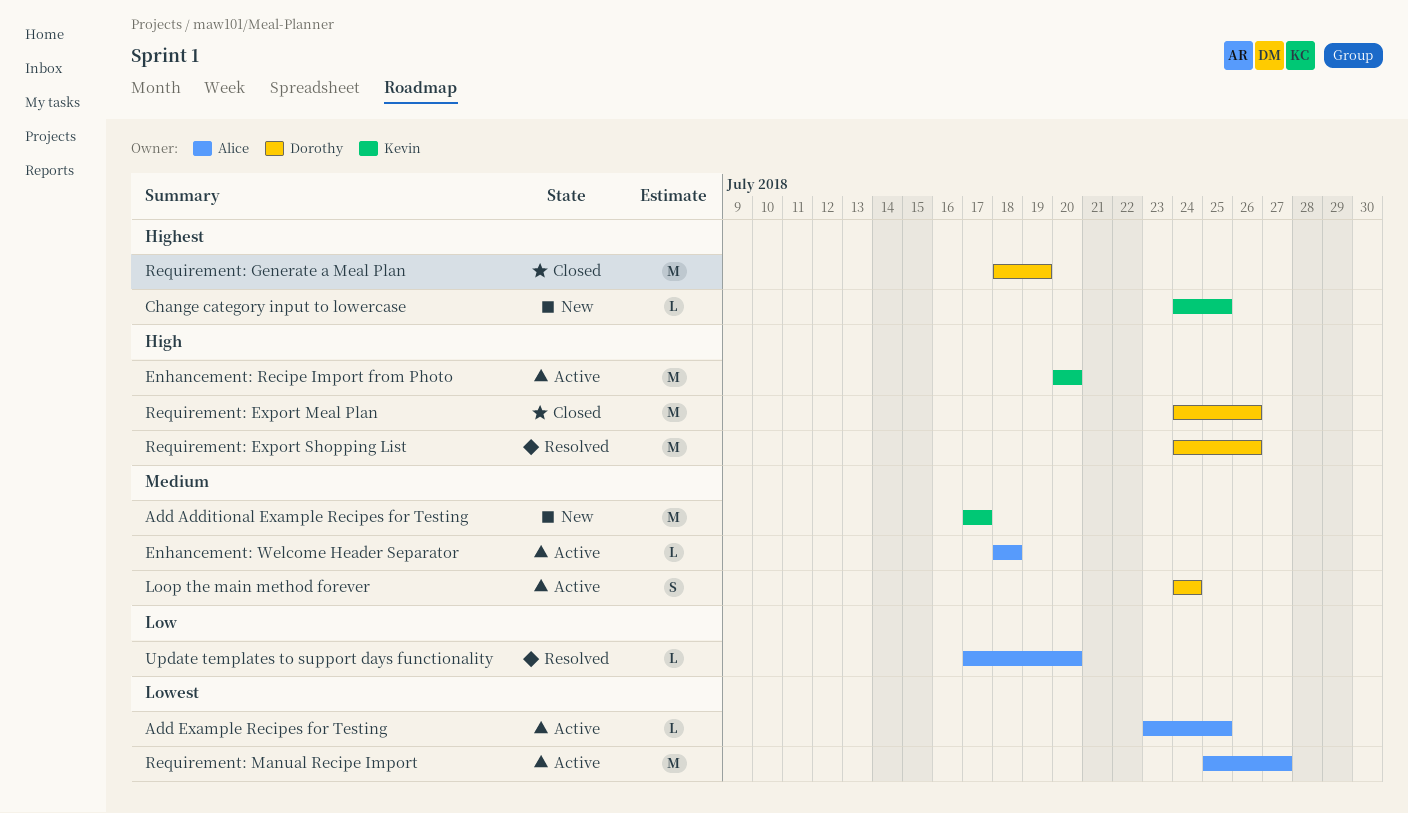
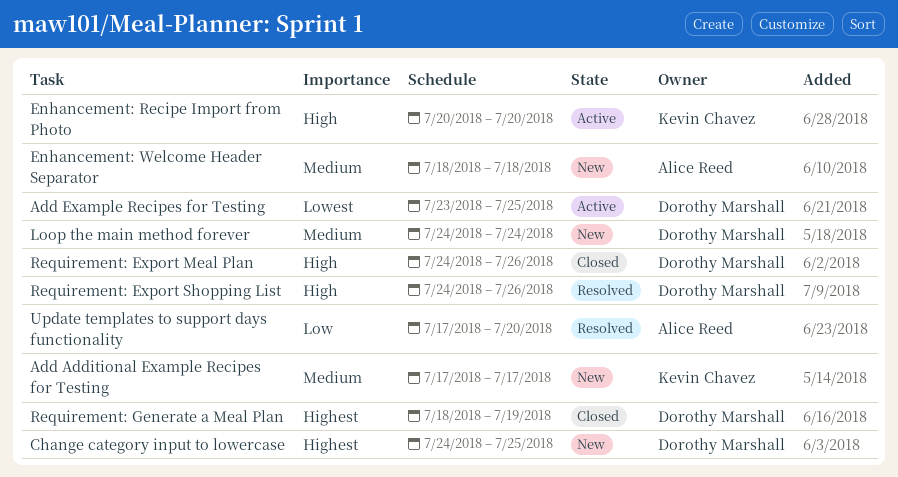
Add Example Recipes for Testing, owner: Alice Reed -> Dorothy Marshall
Change category input to lowercase, owner: Kevin Chavez -> Dorothy Marshall
Enhancement: Welcome Header Separator, status: Active -> New
Loop the main method forever, status: Active -> New
Requirement: Manual Recipe Import: present -> none

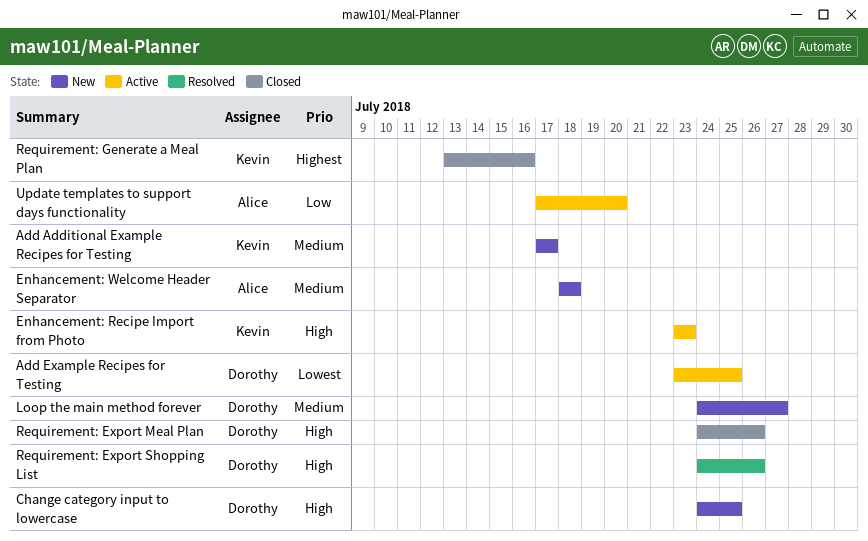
Change category input to lowercase, priority: Highest -> High
Enhancement: Recipe Import from Photo, start: Jul 20 -> Jul 23
Enhancement: Recipe Import from Photo, due: Jul 20 -> Jul 23
Loop the main method forever, due: Jul 24 -> Jul 27
Requirement: Generate a Meal Plan, owner: Dorothy Marshall -> Kevin Chavez
Requirement: Generate a Meal Plan, start: Jul 18 -> Jul 13
Requirement: Generate a Meal Plan, due: Jul 19 -> Jul 16
Update templates to support days functionality, status: Resolved -> Active

